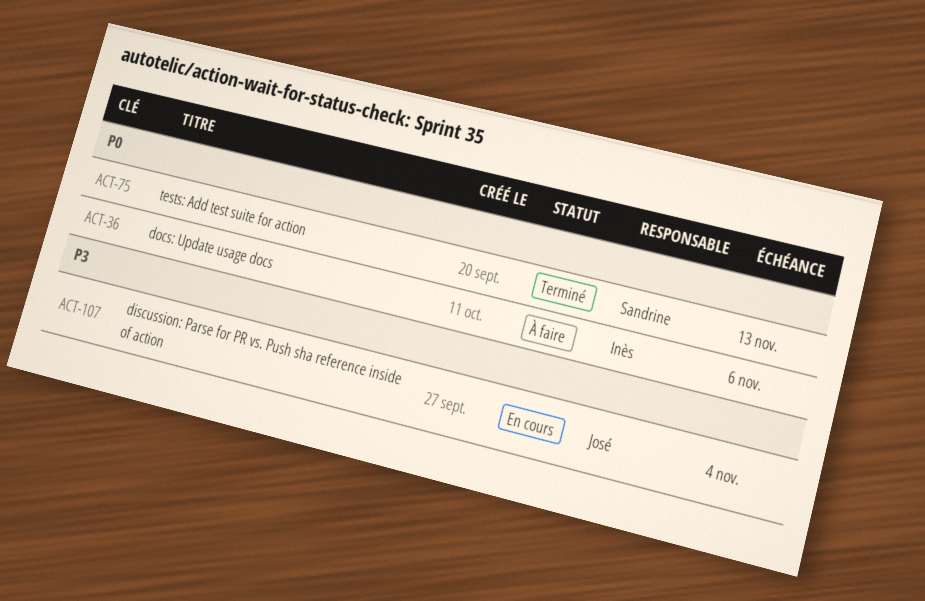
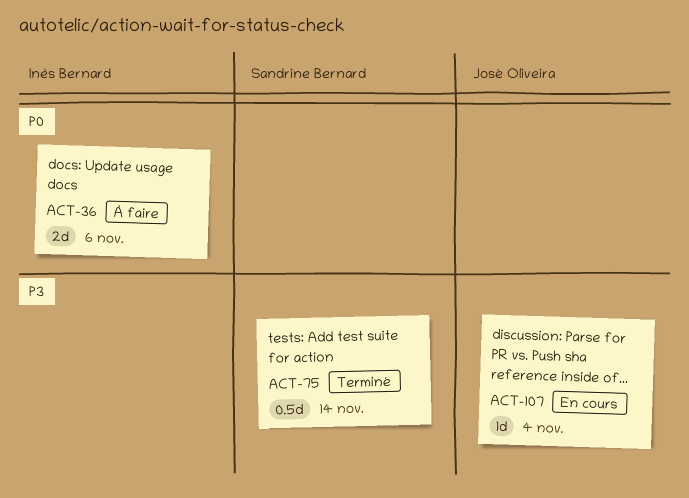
ACT-75, priority: P0 -> P3
ACT-75, due: Nov 13 -> Nov 14

